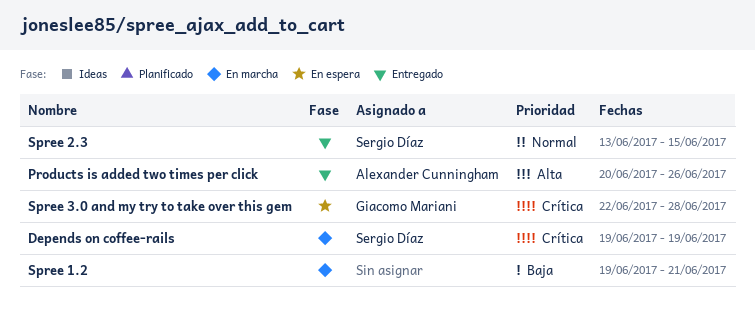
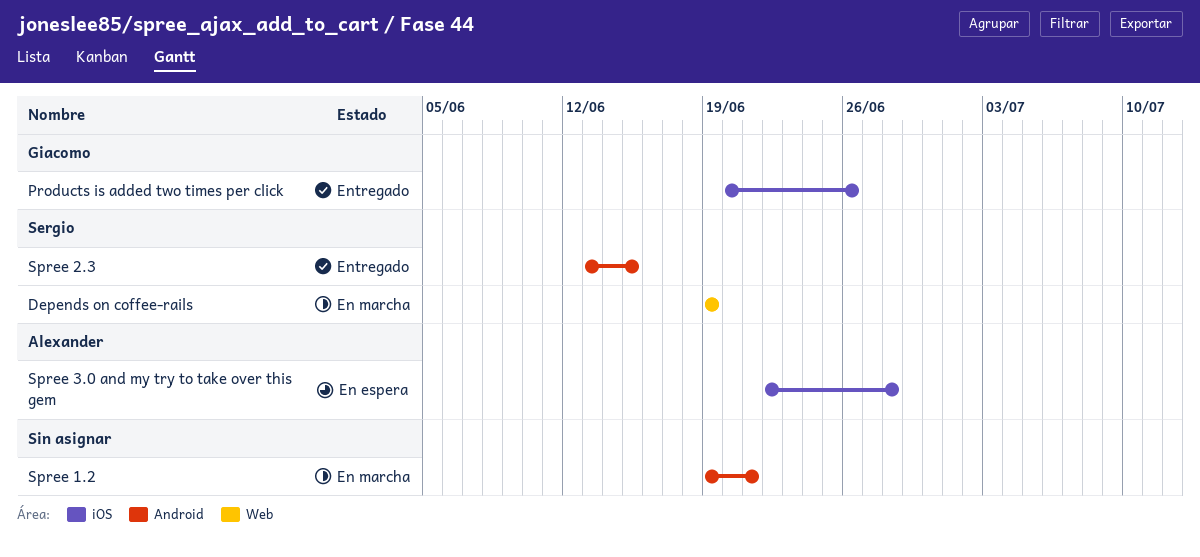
Products is added two times per click, owner: Alexander Cunningham -> Giacomo Mariani
Spree 3.0 and my try to take over this gem, owner: Giacomo Mariani -> Alexander Cunningham

